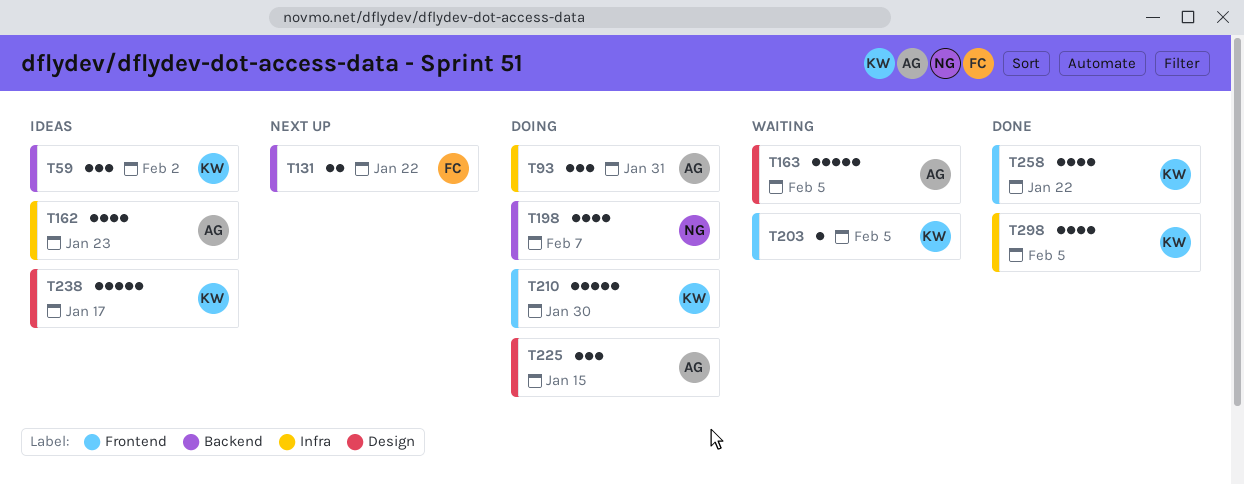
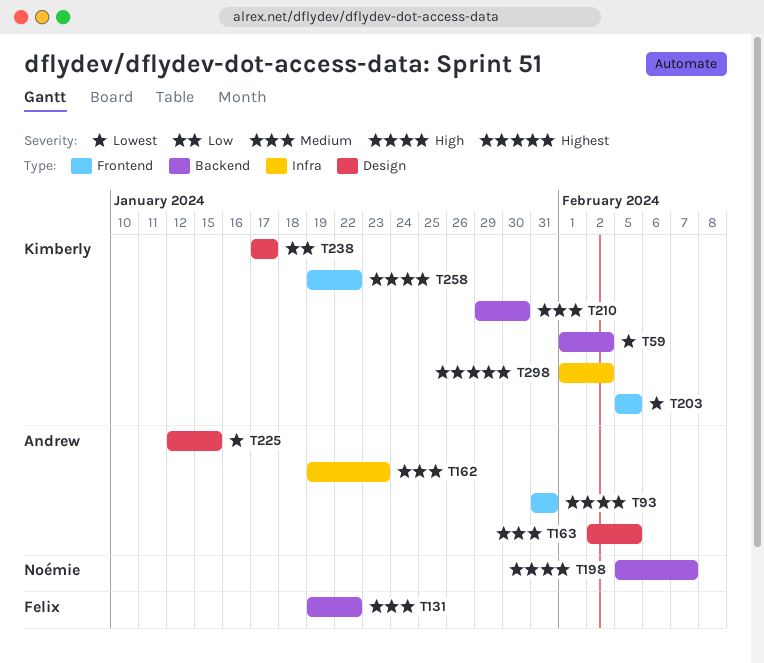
T93, label: Infra -> Frontend
T210, label: Frontend -> Backend
T298, due: Feb 5 -> Feb 2

